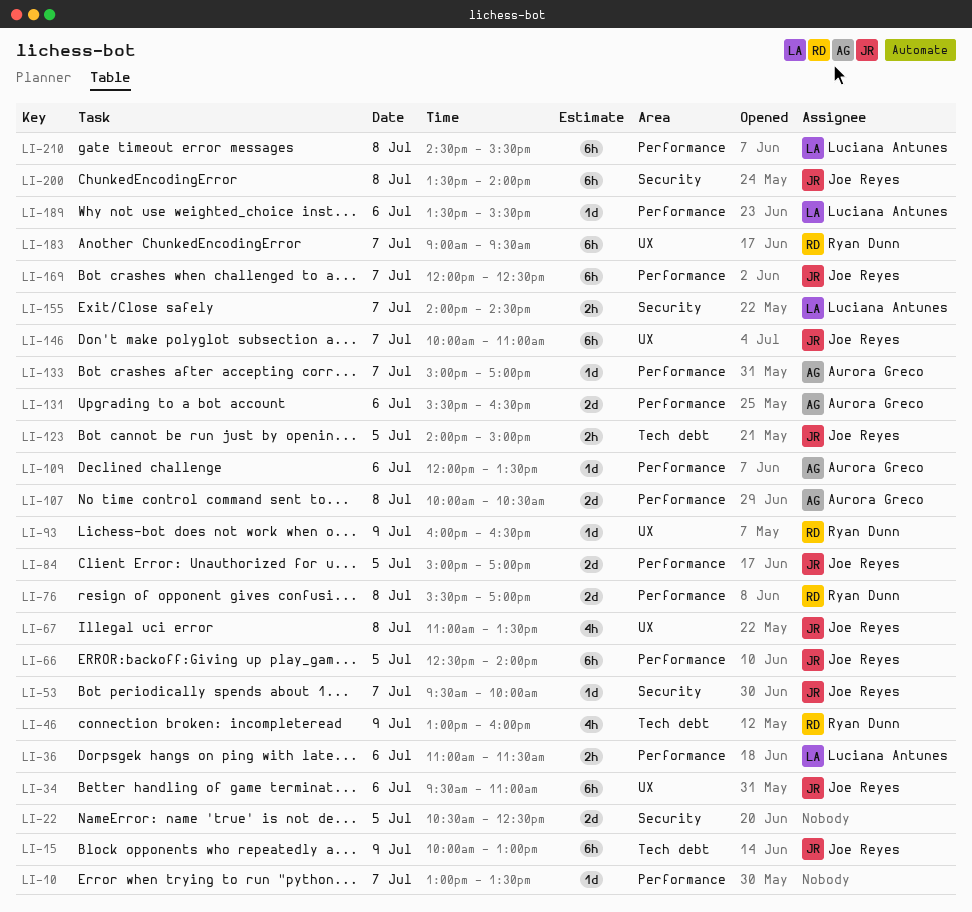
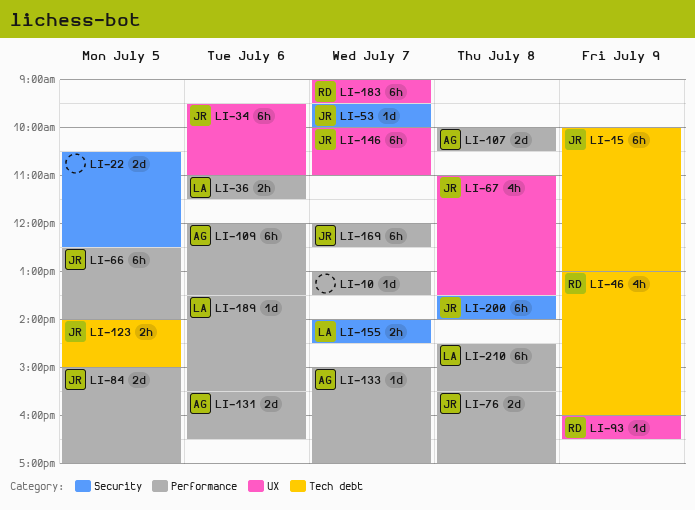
LI-76, owner: Ryan Dunn -> Joe Reyes
LI-109, estimate: 1d -> 6h

